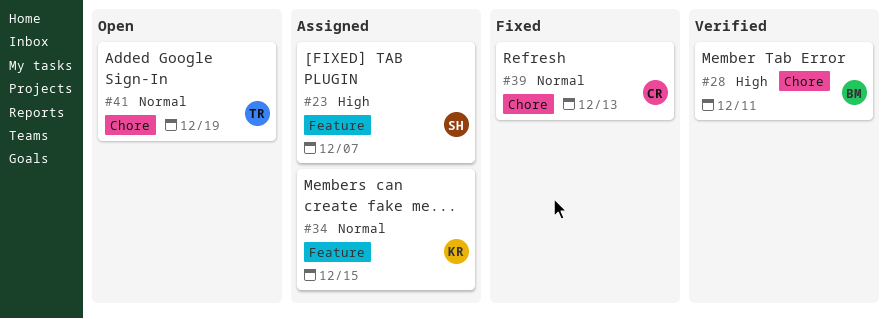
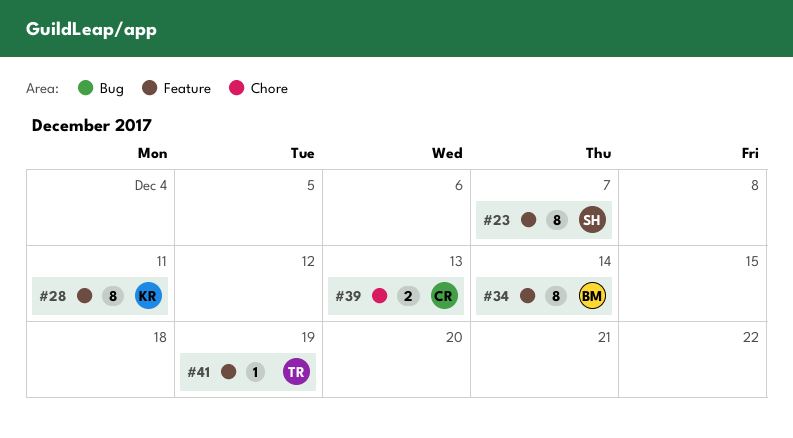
#28, owner: BM -> KR
#28, label: Chore -> Feature
#34, owner: KR -> BM
#34, due: Dec 15 -> Dec 14
#41, label: Chore -> Feature

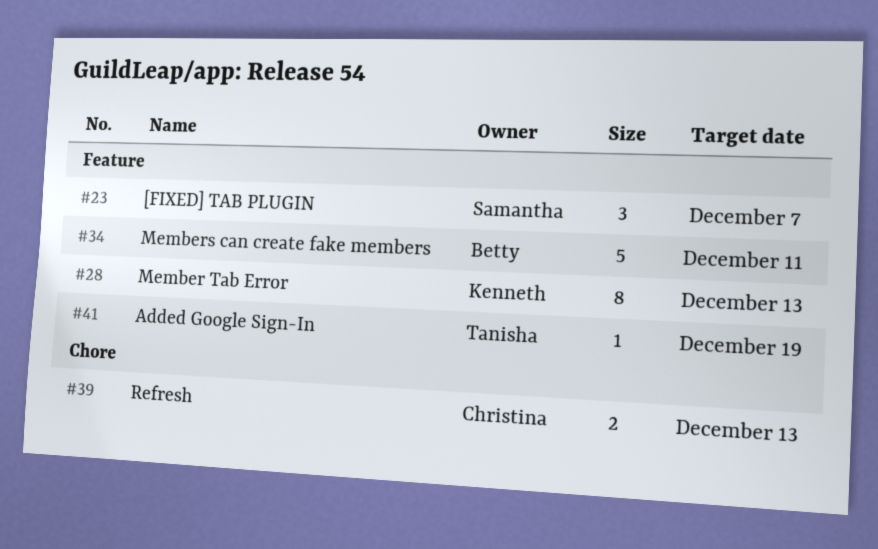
#23, estimate: 8 -> 3
#28, due: Dec 11 -> Dec 13
#34, estimate: 8 -> 5
#34, due: Dec 14 -> Dec 11

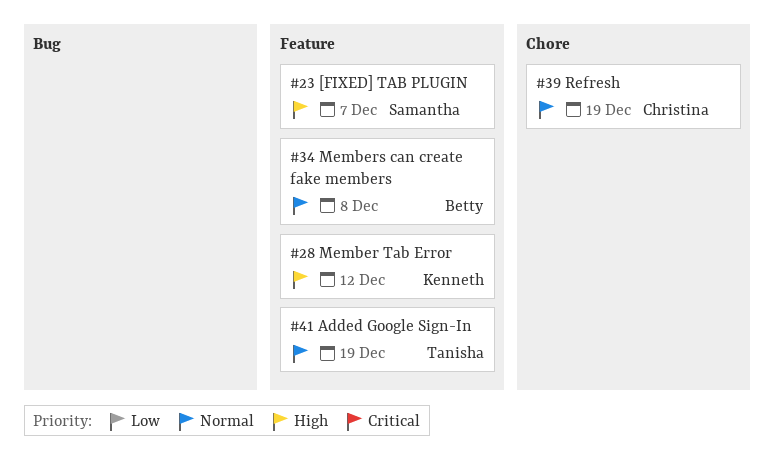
#28, due: Dec 13 -> Dec 12
#34, due: Dec 11 -> Dec 8
#39, due: Dec 13 -> Dec 19

